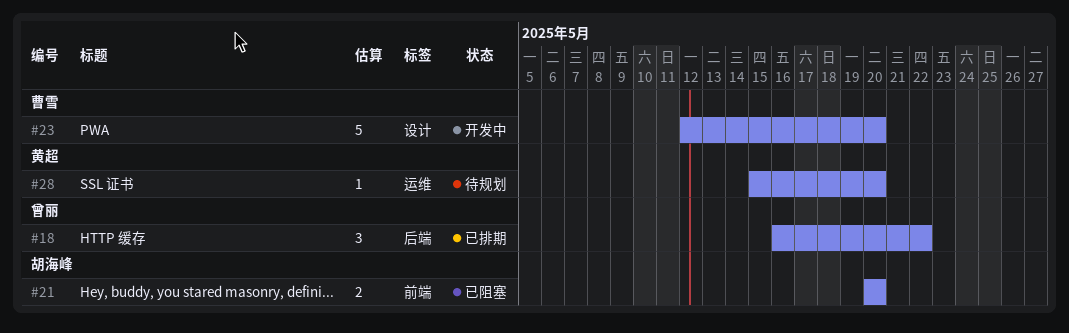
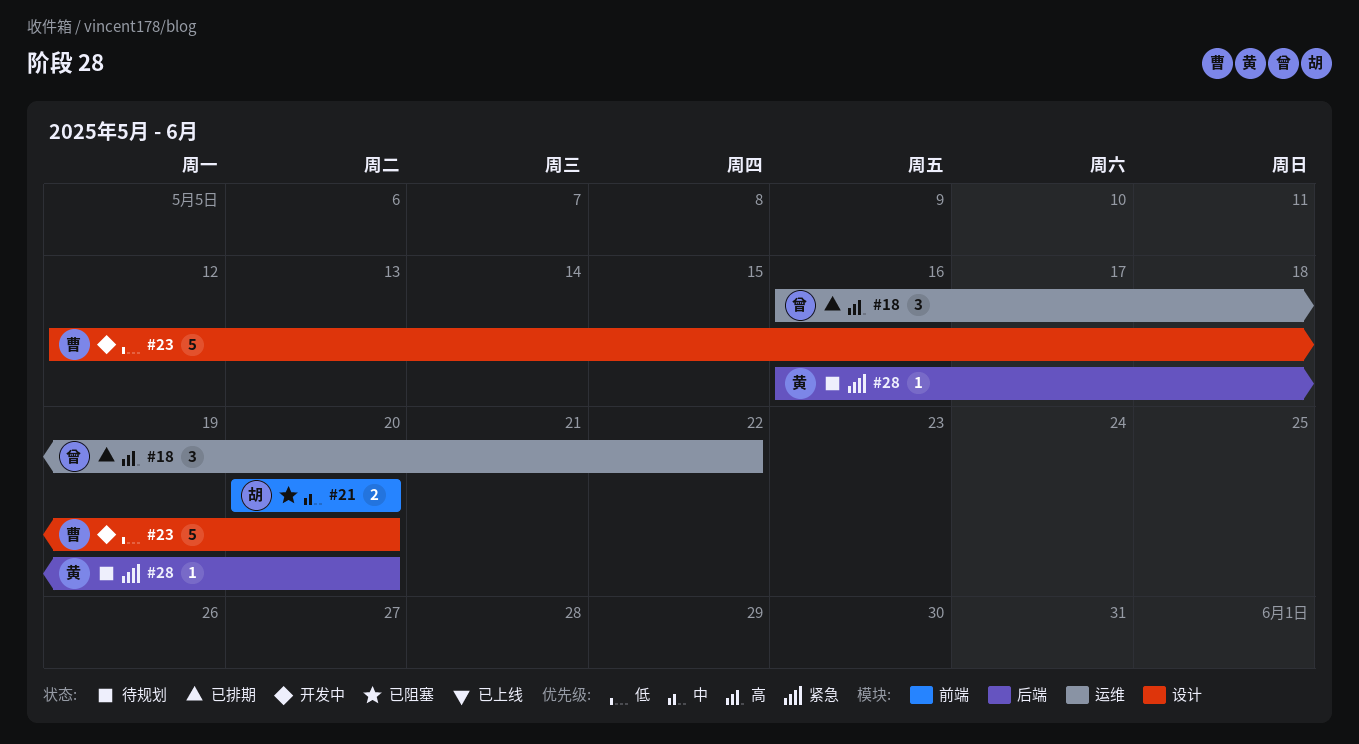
#18, label: 后端 -> 运维
#28, label: 运维 -> 后端
#28, start: May 15 -> May 16

